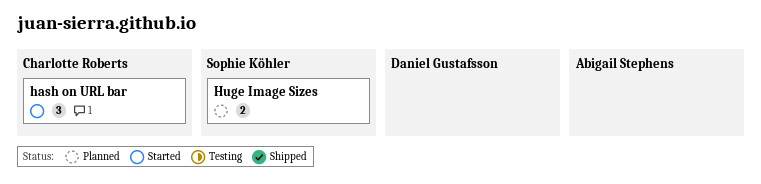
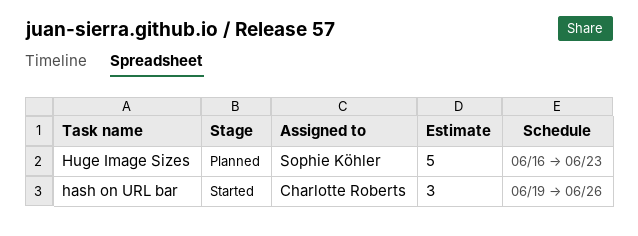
Huge Image Sizes, estimate: 2 -> 5

